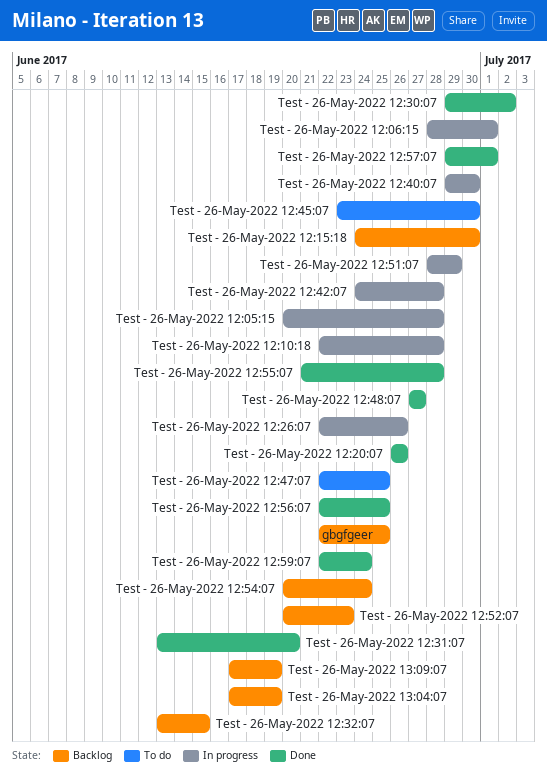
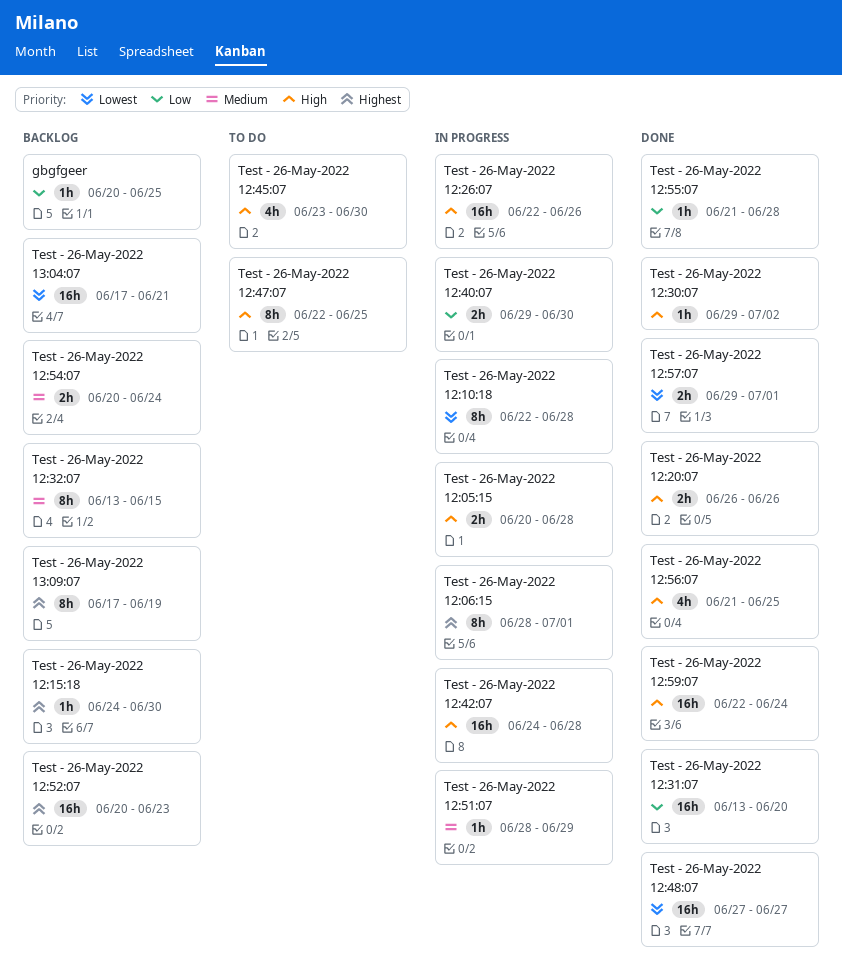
gbgfgeer, start: Jun 22 -> Jun 20
Test - 26-May-2022 12:56:07, start: Jun 22 -> Jun 21
Test - 26-May-2022 13:04:07, due: Jun 19 -> Jun 21

